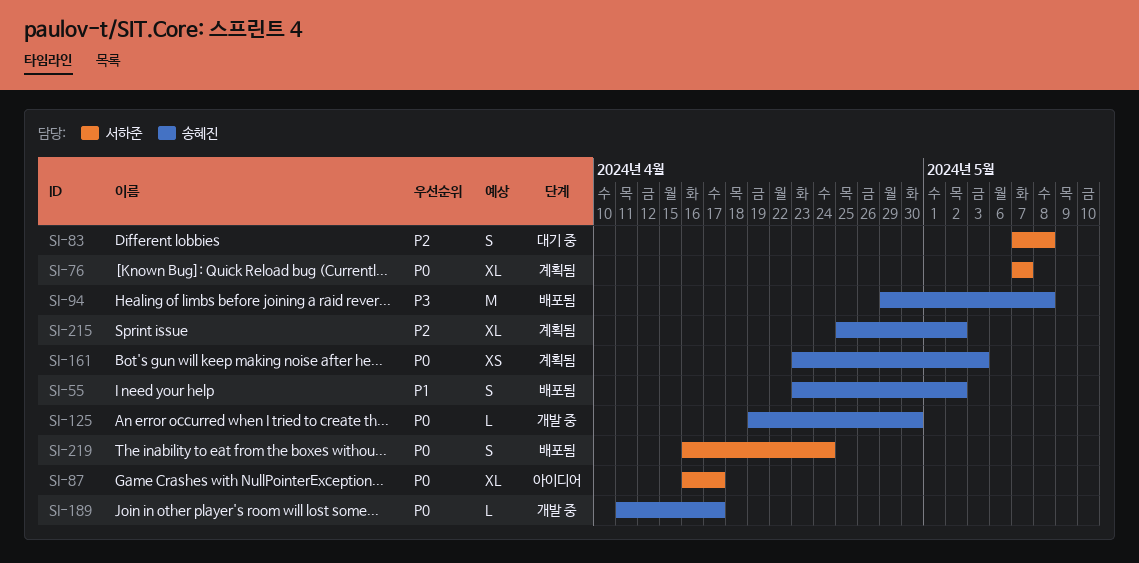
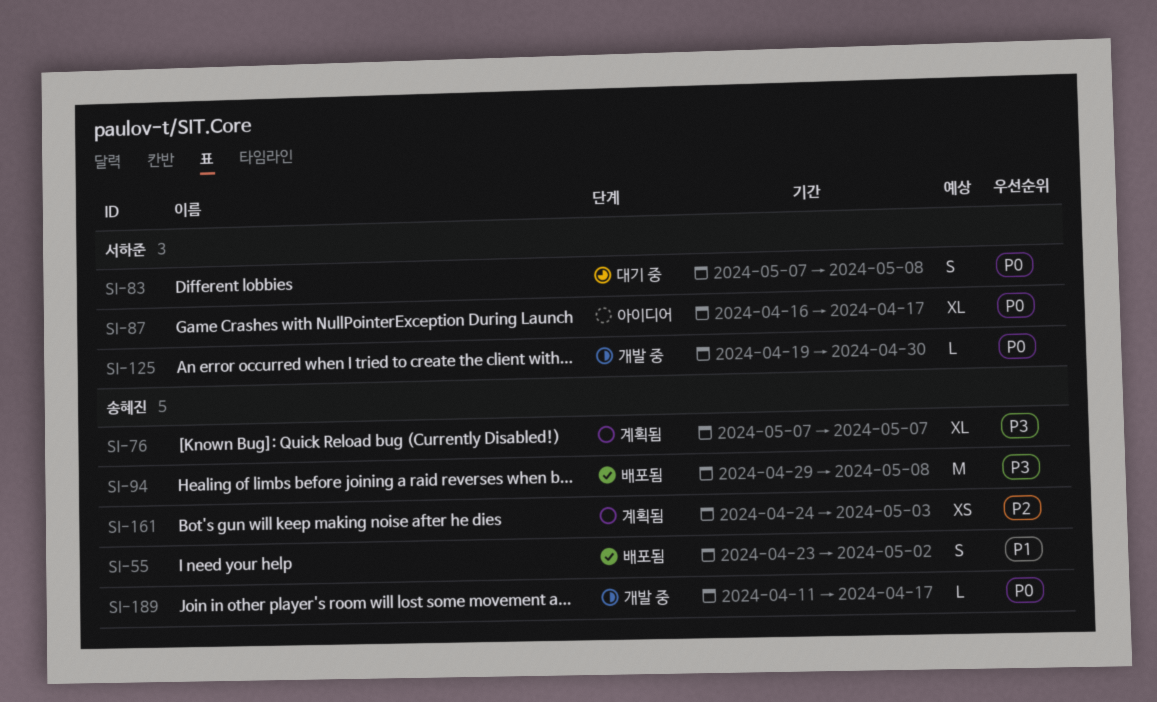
SI-76, owner: 서하준 -> 송혜진
SI-76, priority: P0 -> P3
SI-83, priority: P2 -> P0
SI-125, owner: 송혜진 -> 서하준
SI-161, priority: P0 -> P2
SI-161, start: Apr 23 -> Apr 24
SI-215: present -> none
SI-219: present -> none

